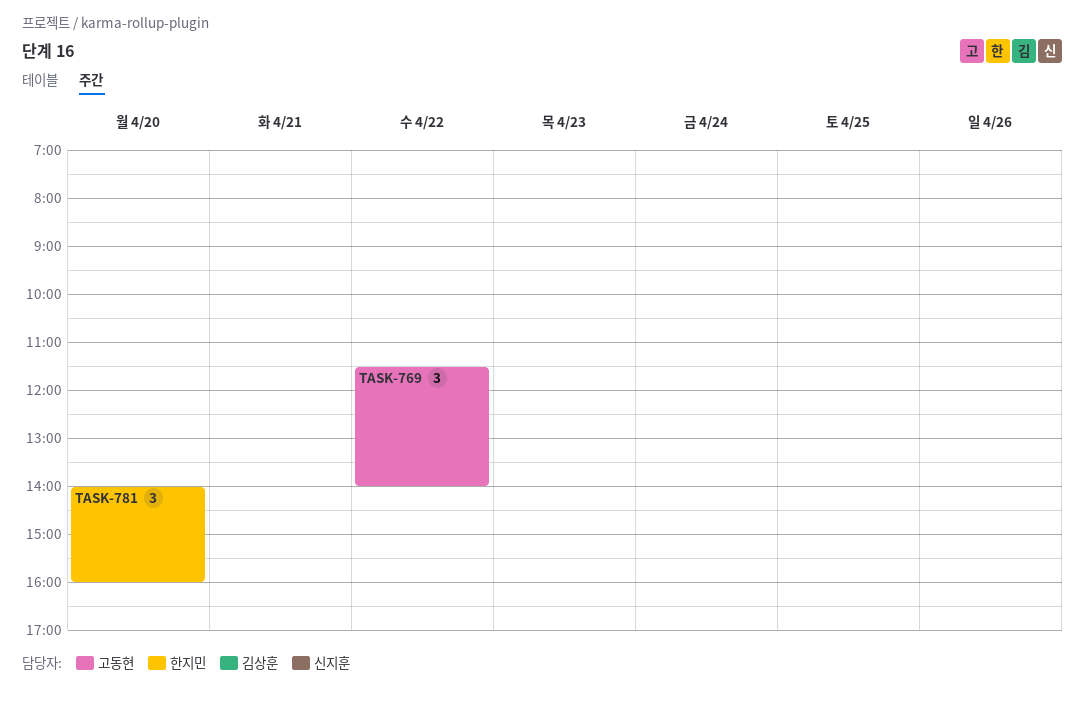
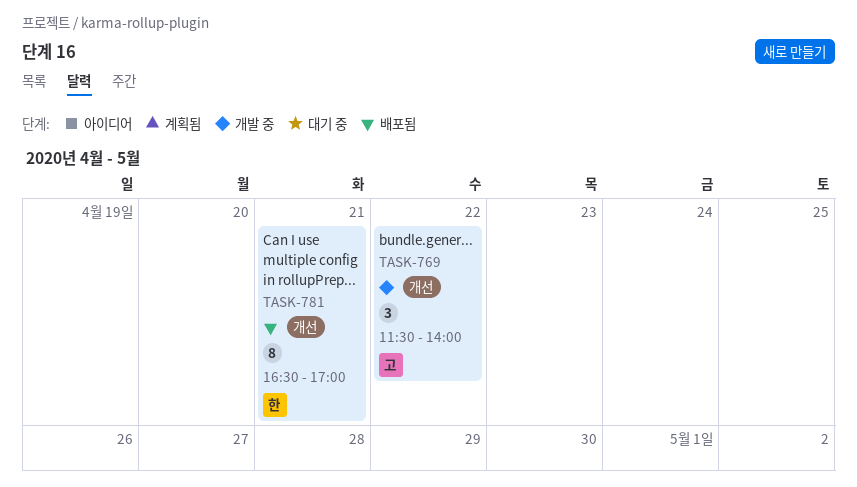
TASK-781, estimate: 3 -> 8
TASK-781, day: Apr 20 -> Apr 21
TASK-781, begins: 14:00 -> 16:30
TASK-781, ends: 16:00 -> 17:00

